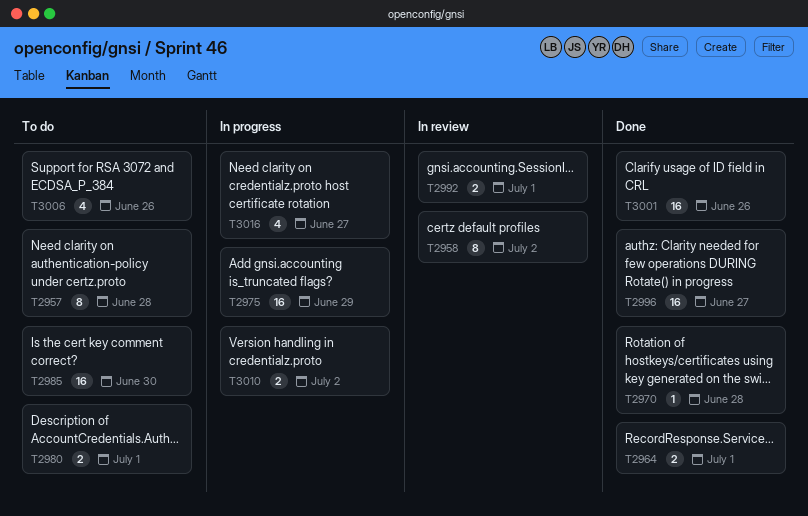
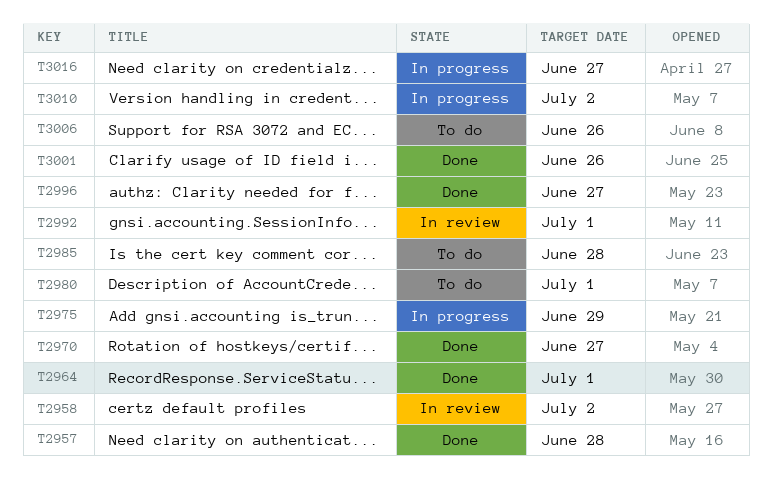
T2957, status: To do -> Done
T2970, due: Jun 28 -> Jun 27
T2985, due: Jun 30 -> Jun 28

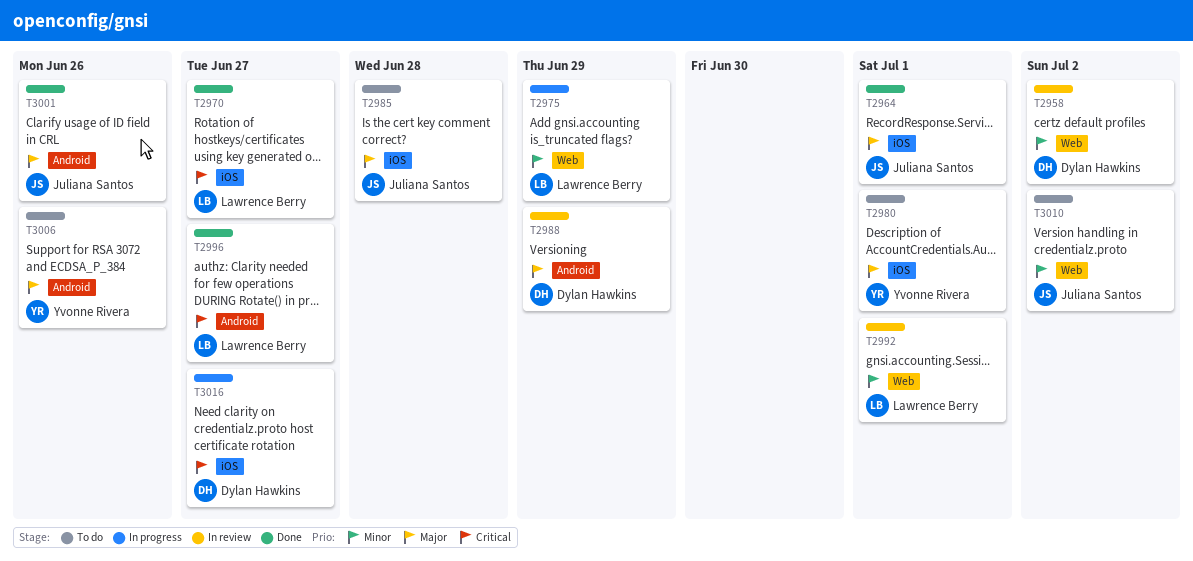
T2957: present -> none
T2988: none -> present
T3010, status: In progress -> To do

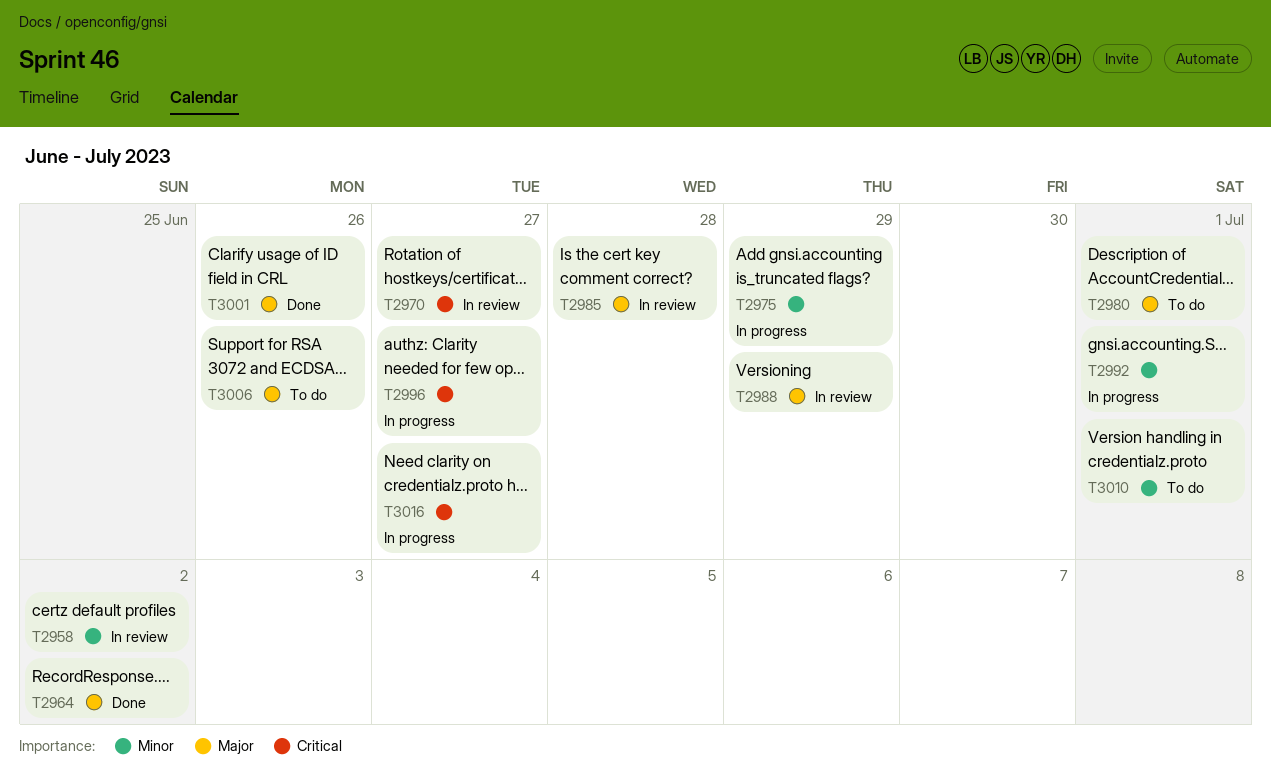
T2964, due: Jul 1 -> Jul 2
T2970, status: Done -> In review
T2985, status: To do -> In review
T2992, status: In review -> In progress
T2996, status: Done -> In progress
T3010, due: Jul 2 -> Jul 1

